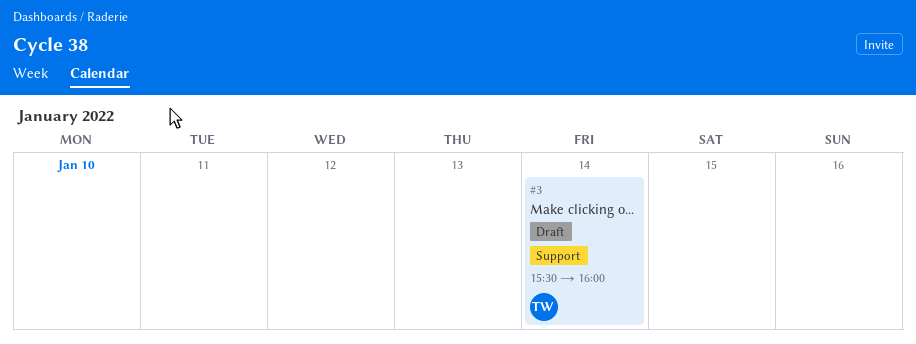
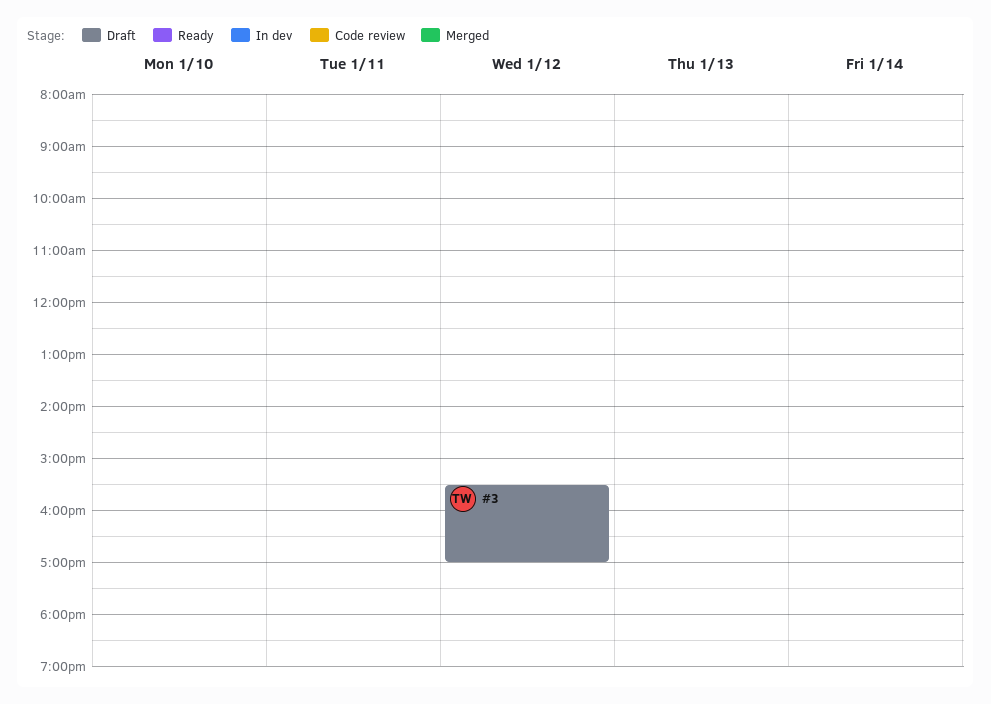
#3, day: Jan 14 -> Jan 12
#3, ends: 16:00 -> 17:00

